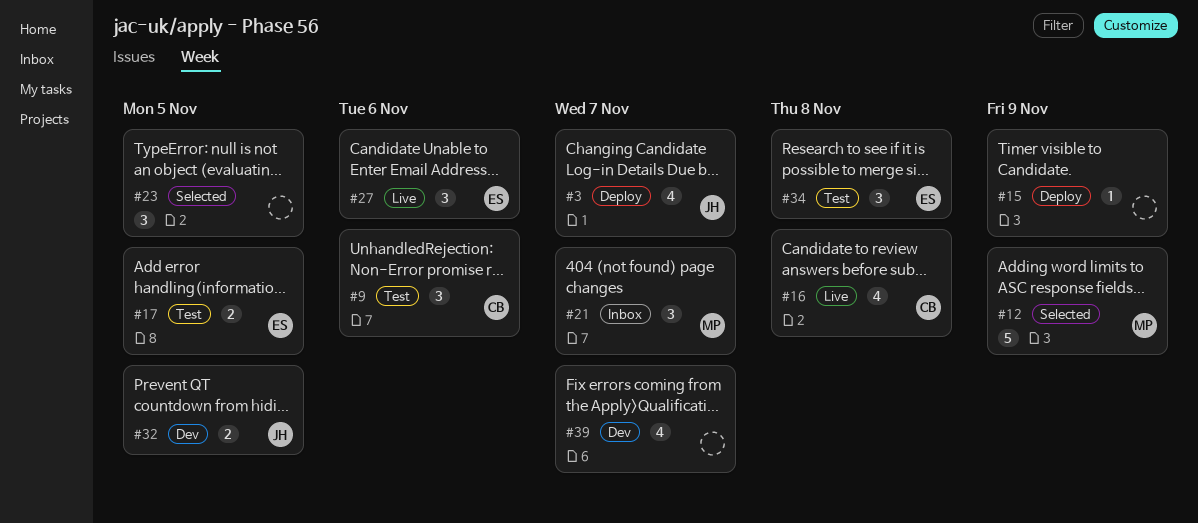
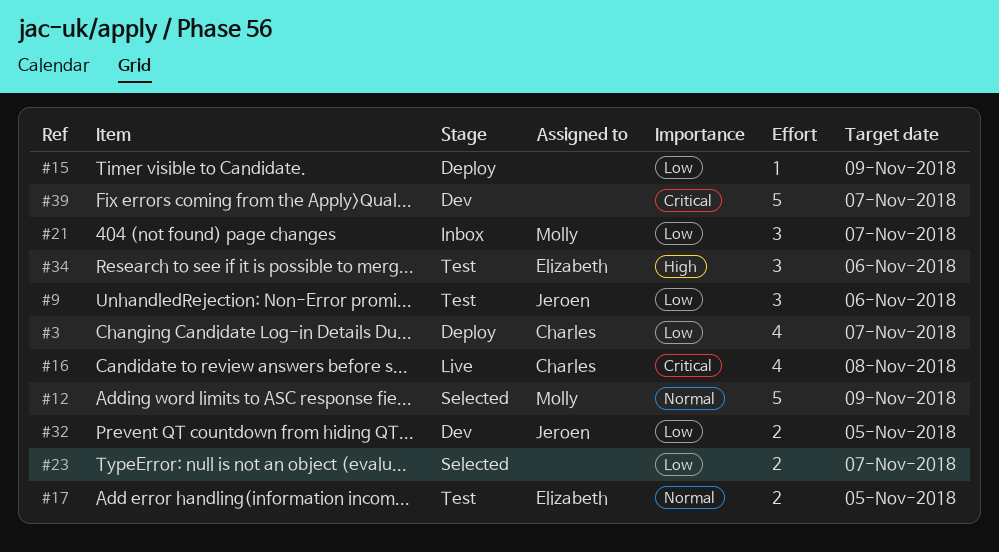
#3, owner: Jeroen -> Charles
#9, owner: Charles -> Jeroen
#23, estimate: 3 -> 2
#23, due: Nov 5 -> Nov 7
#27: present -> none
#34, due: Nov 8 -> Nov 6
#39, estimate: 4 -> 5

